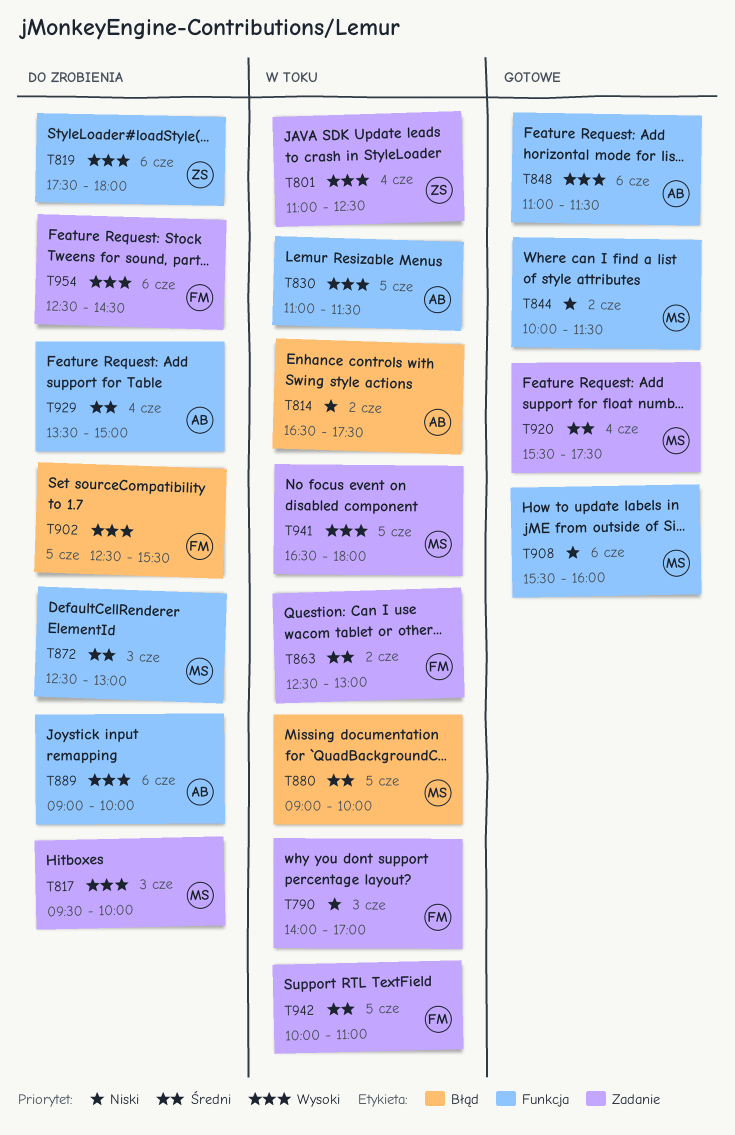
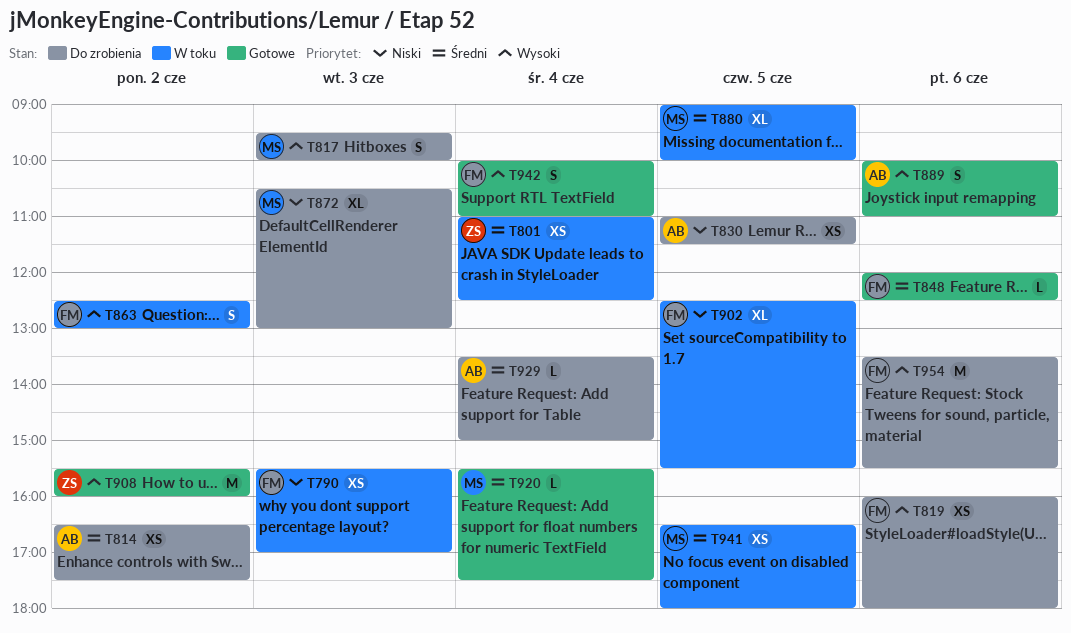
T790, begins: 14:00 -> 15:30
T801, priority: Wysoki -> Średni
T814, status: W toku -> Do zrobienia
T814, priority: Niski -> Średni
T819, owner: ZS -> FM
T819, begins: 17:30 -> 16:00
T830, status: W toku -> Do zrobienia
T830, priority: Wysoki -> Niski
T844: present -> none
T848, owner: AB -> FM
T848, priority: Wysoki -> Średni
T848, begins: 11:00 -> 12:00
T848, ends: 11:30 -> 12:30
T863, priority: Średni -> Wysoki
T872, priority: Średni -> Niski
T872, begins: 12:30 -> 10:30
T889, status: Do zrobienia -> Gotowe
T889, begins: 09:00 -> 10:00
T889, ends: 10:00 -> 11:00
T902, status: Do zrobienia -> W toku
T902, priority: Wysoki -> Niski
T908, owner: MS -> ZS
T908, priority: Niski -> Wysoki
T908, day: Jun 6 -> Jun 2
T941, priority: Wysoki -> Średni
T942, status: W toku -> Gotowe
T942, priority: Średni -> Wysoki
T942, day: Jun 5 -> Jun 4
T954, begins: 12:30 -> 13:30
T954, ends: 14:30 -> 15:30

